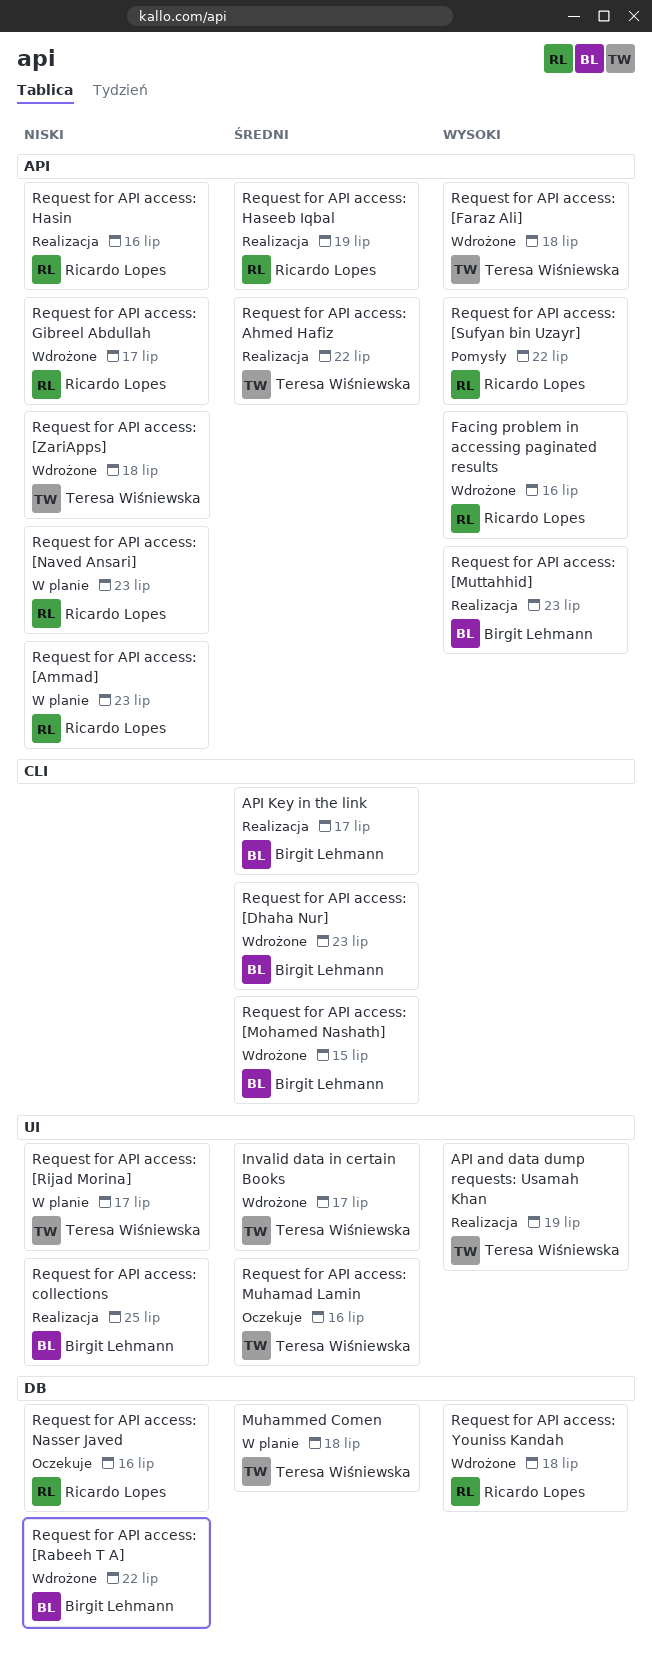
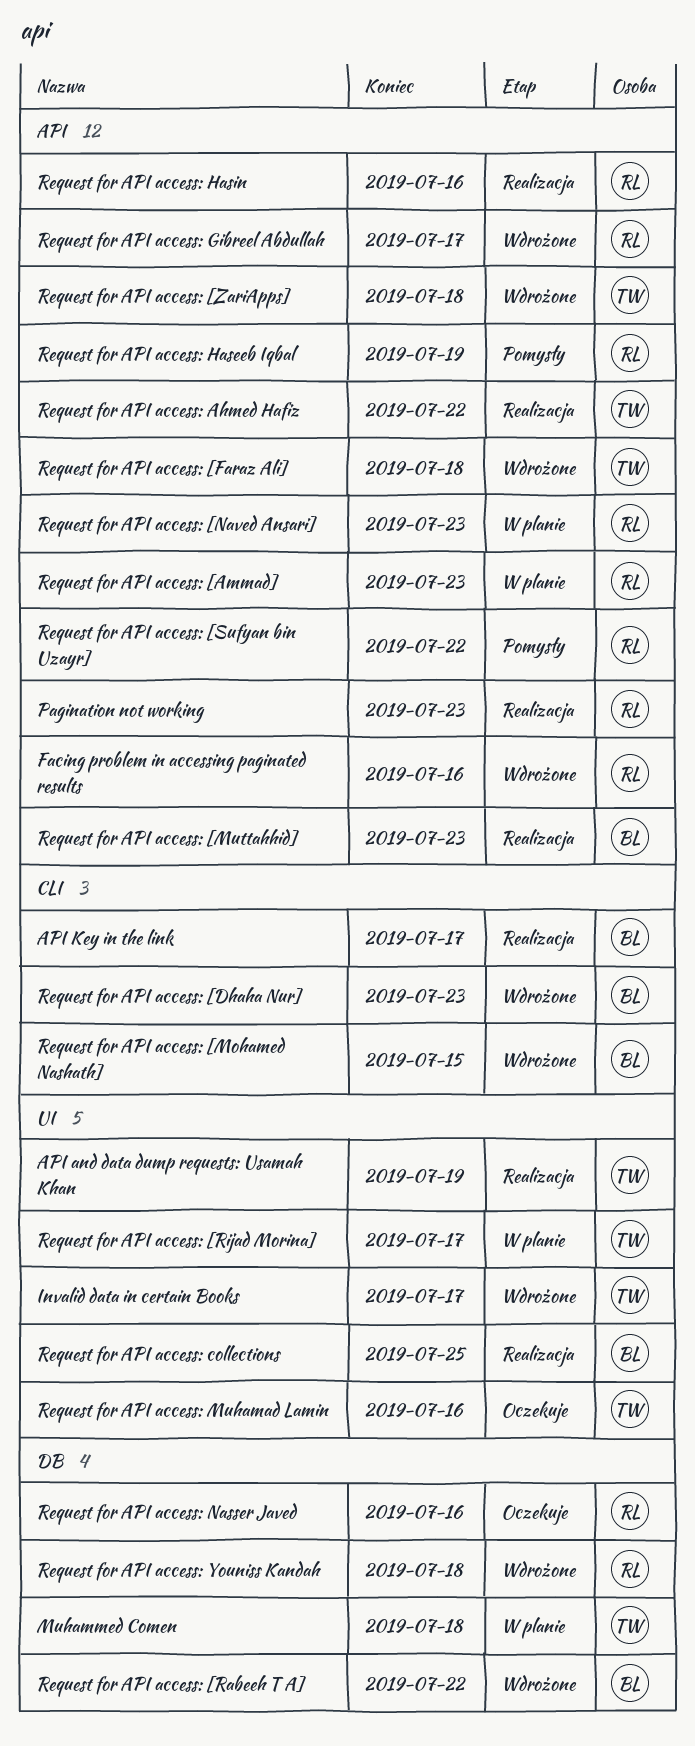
Pagination not working: none -> present
Request for API access: Haseeb Iqbal, status: Realizacja -> Pomysły

